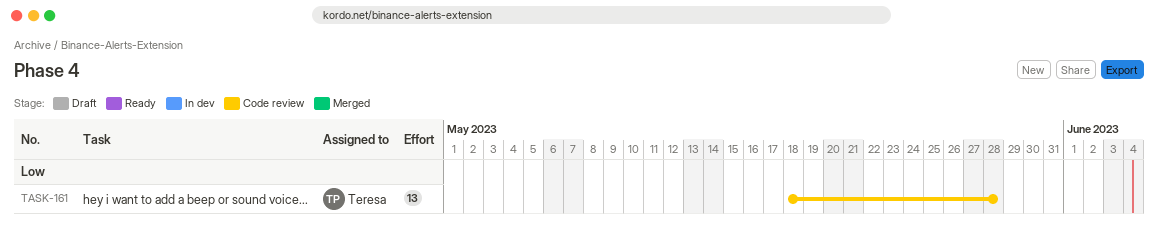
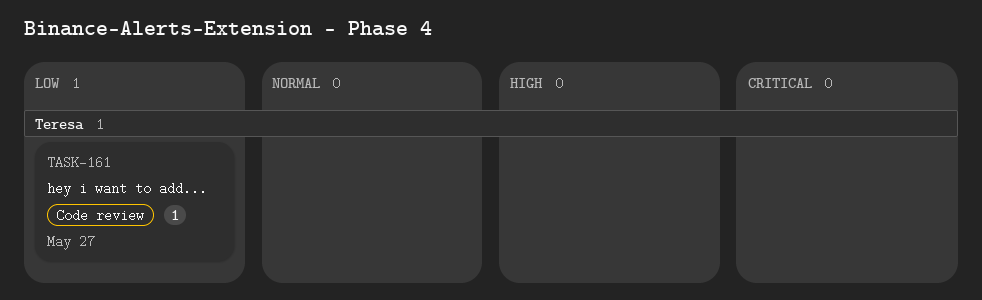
TASK-161, estimate: 13 -> 1
TASK-161, due: May 28 -> May 27

